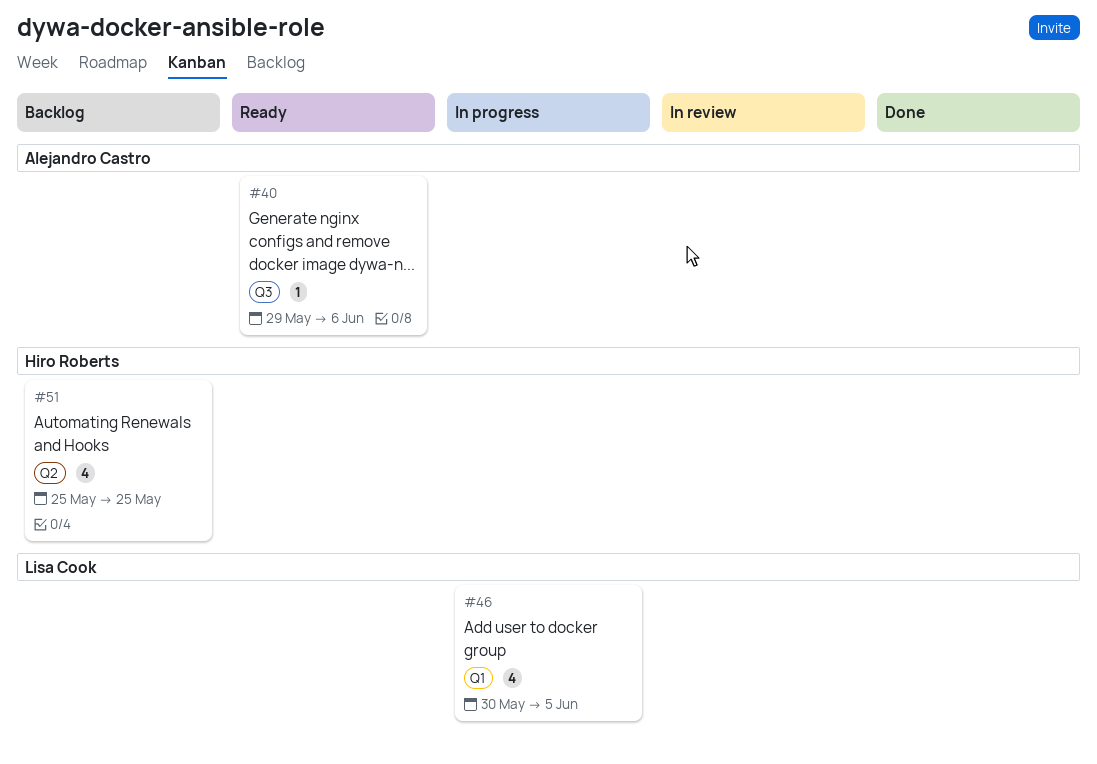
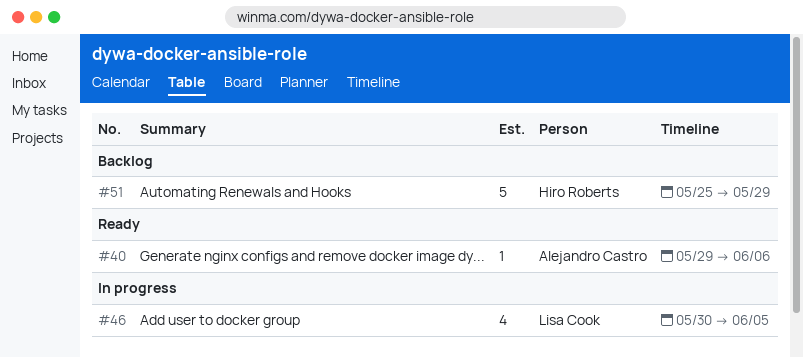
#51, estimate: 4 -> 5
#51, due: May 25 -> May 29

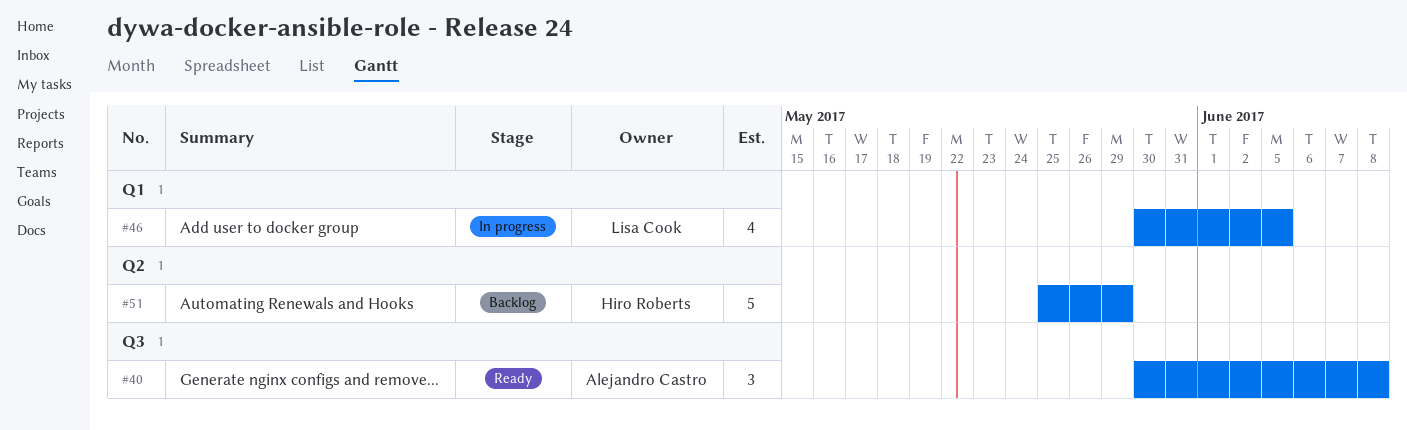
#40, estimate: 1 -> 3
#40, start: May 29 -> May 30
#40, due: Jun 6 -> Jun 8

